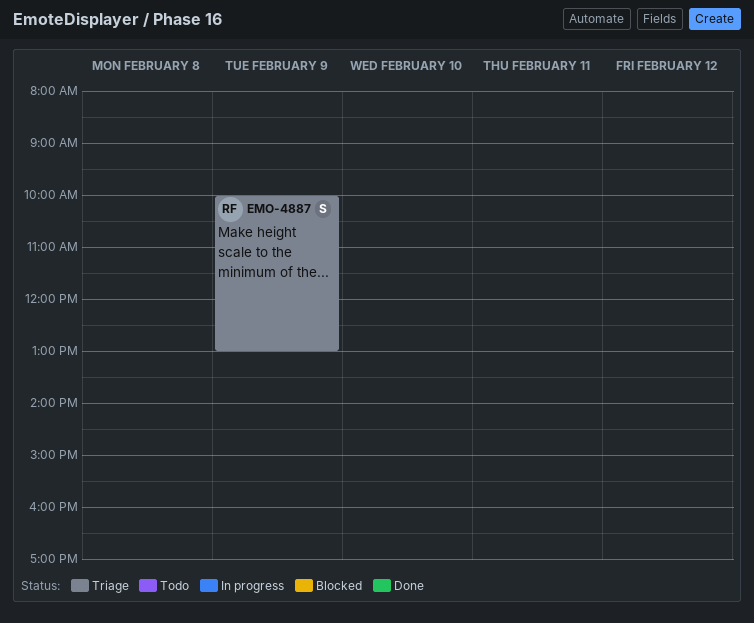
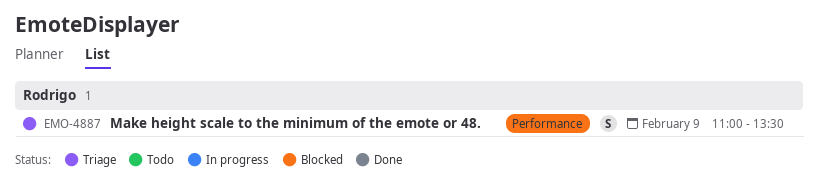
EMO-4887, begins: 10:00 -> 11:00
EMO-4887, ends: 13:00 -> 13:30

